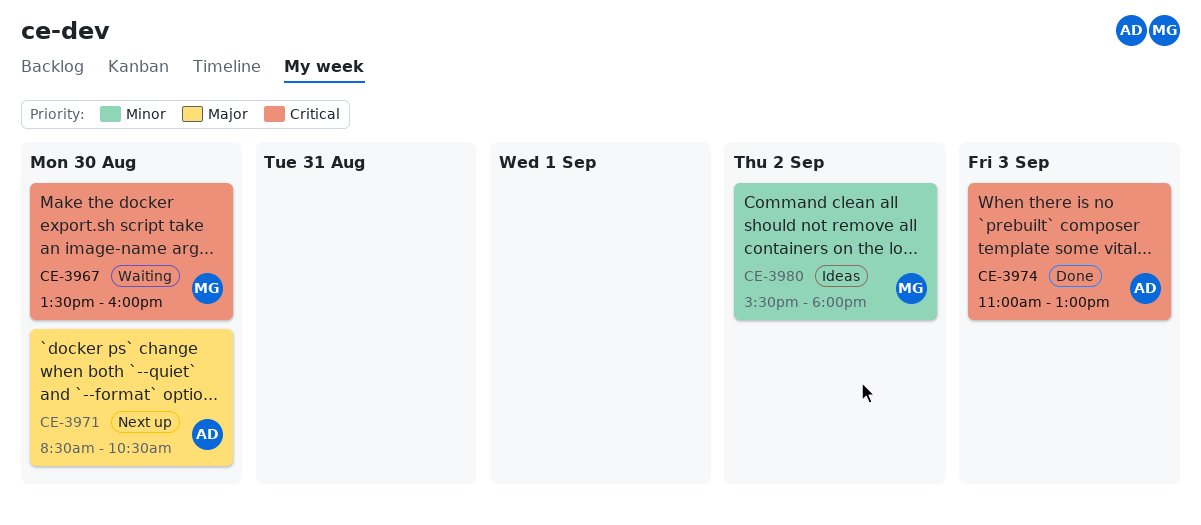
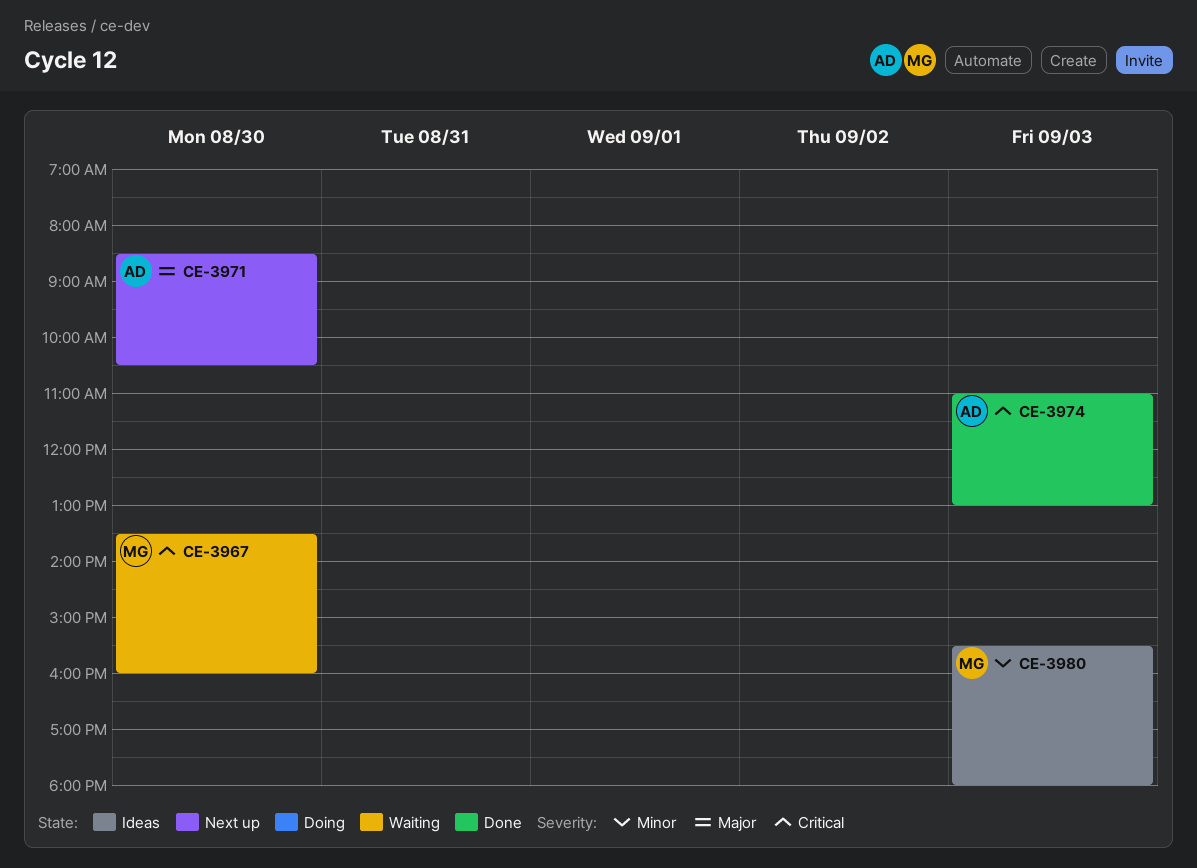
CE-3980, day: Sep 2 -> Sep 3

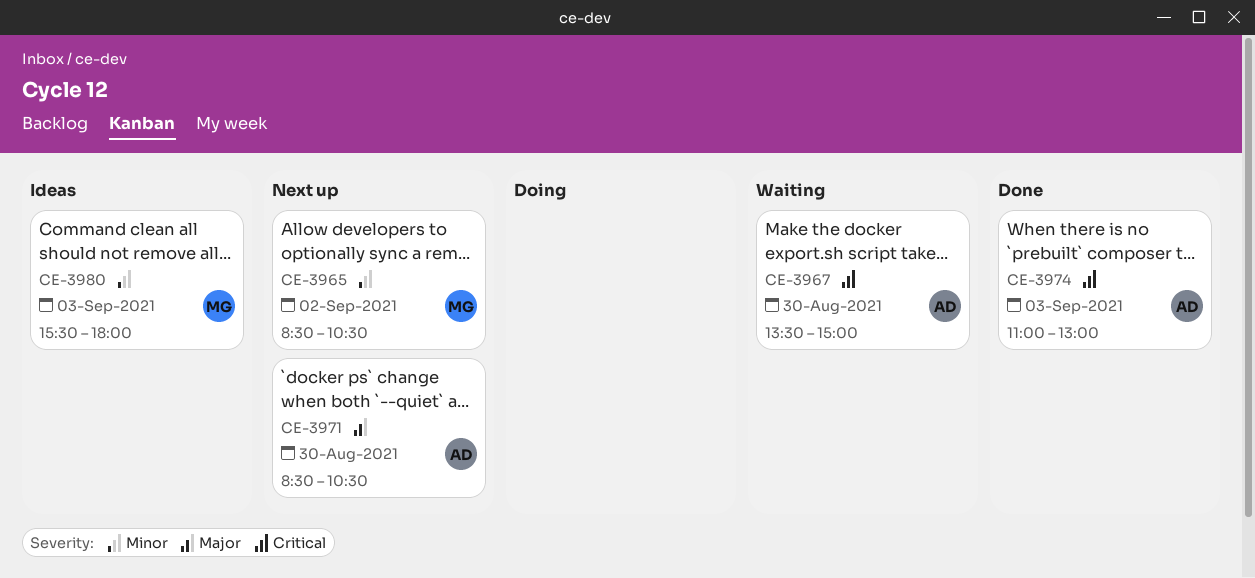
CE-3965: none -> present
CE-3967, owner: MG -> AD
CE-3967, ends: 16:00 -> 15:00

